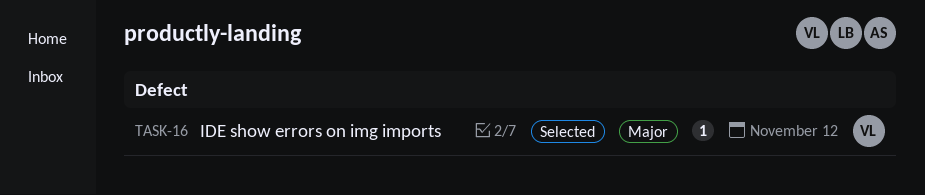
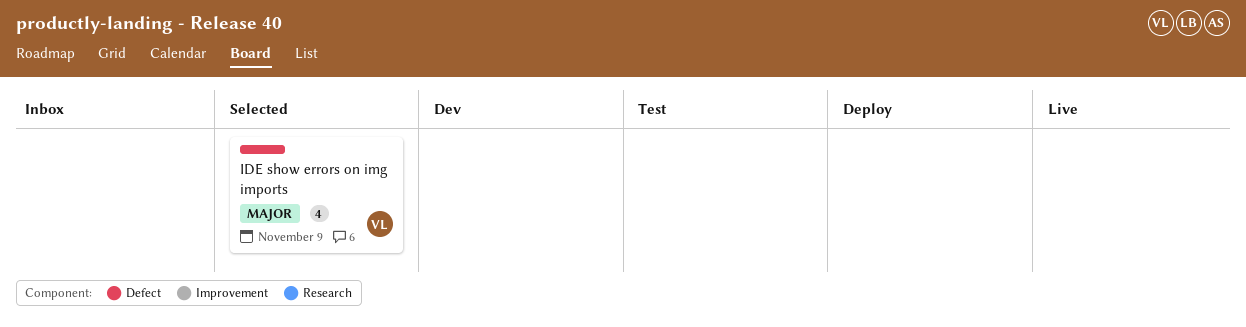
IDE show errors on img imports, estimate: 1 -> 4
IDE show errors on img imports, due: Nov 12 -> Nov 9

